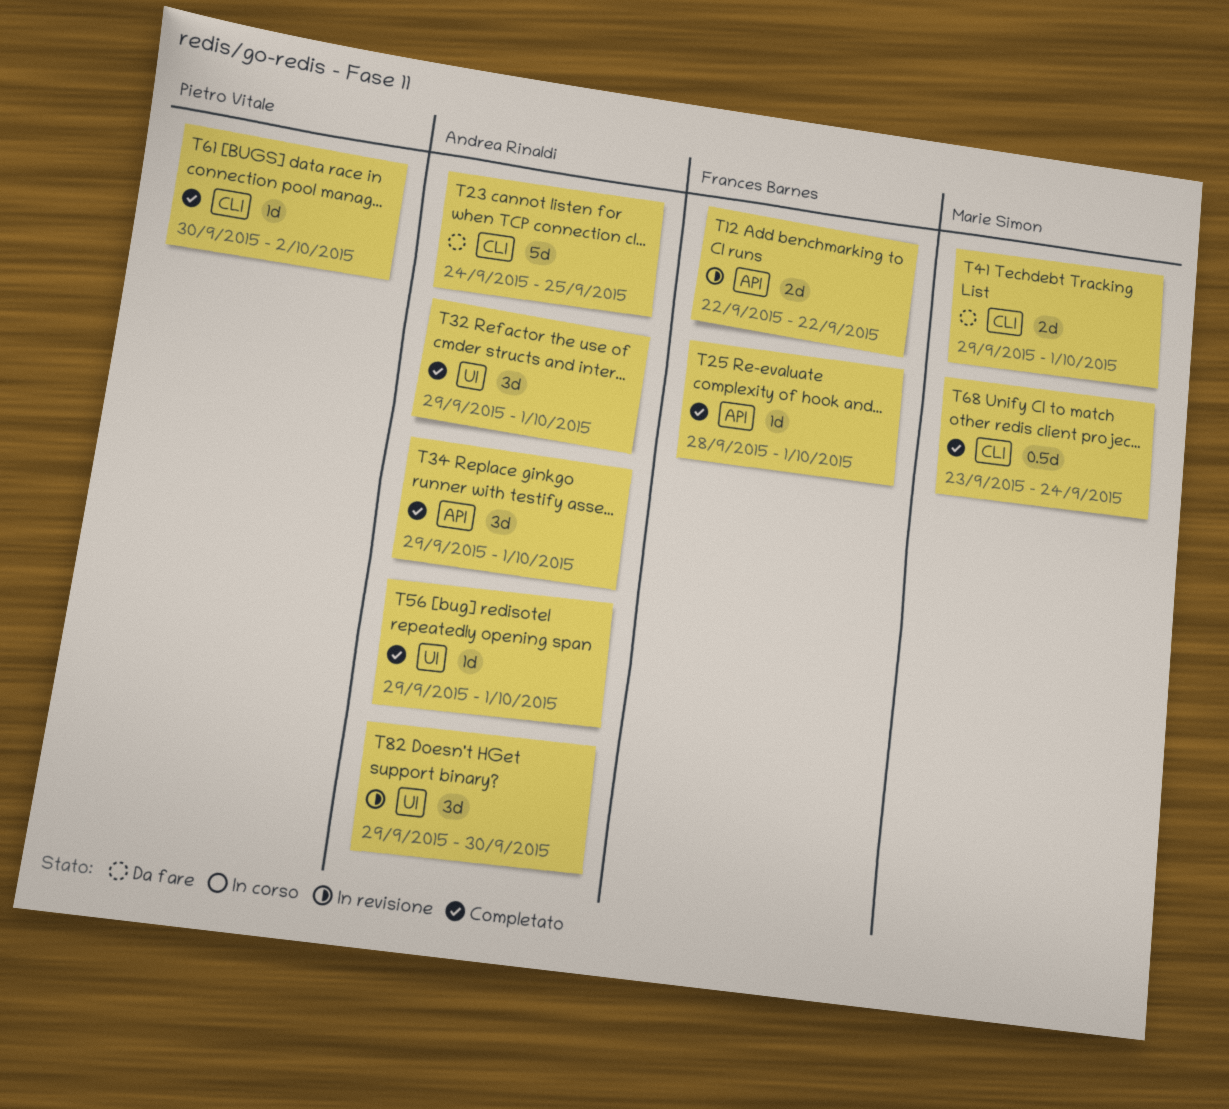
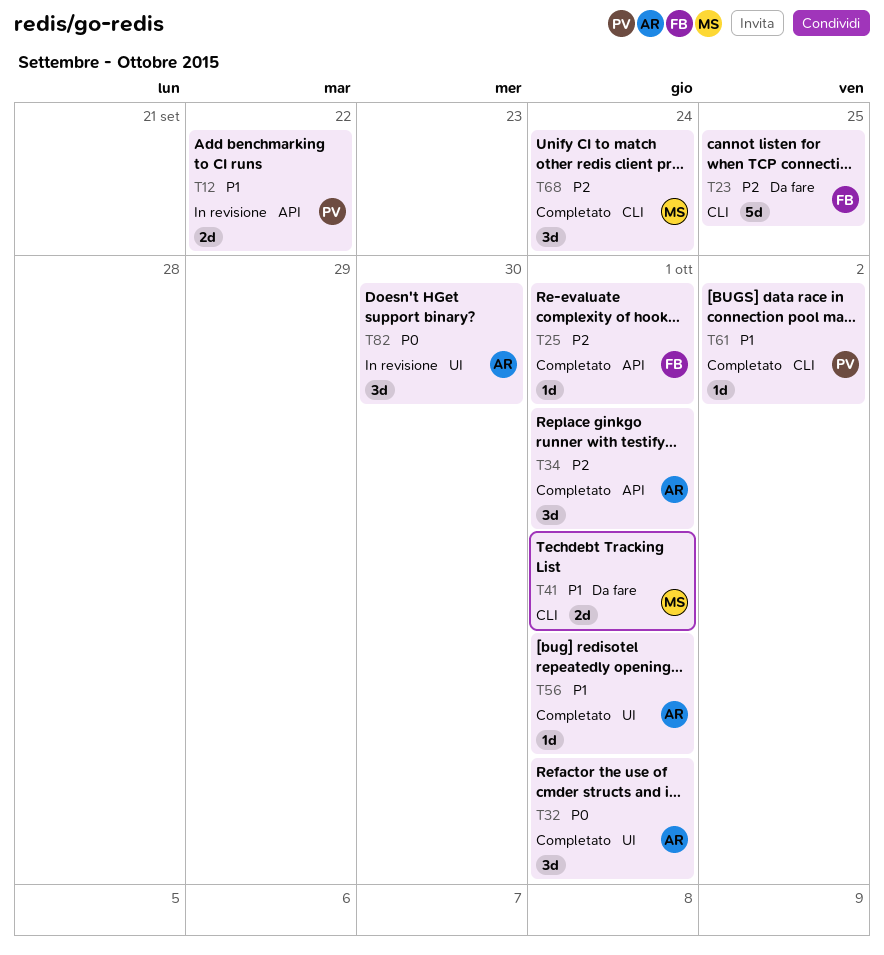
T12, owner: Frances Barnes -> Pietro Vitale
T23, owner: Andrea Rinaldi -> Frances Barnes
T68, estimate: 0.5d -> 3d

